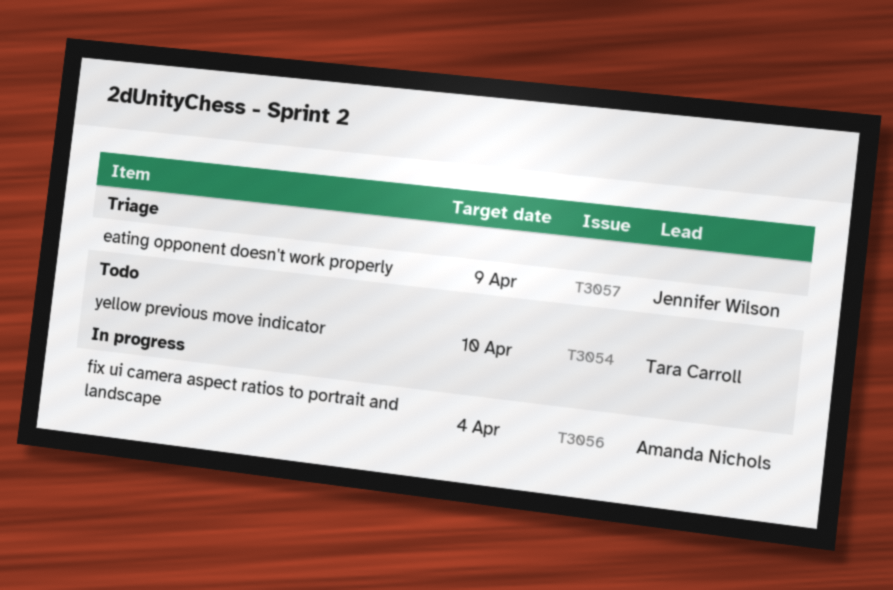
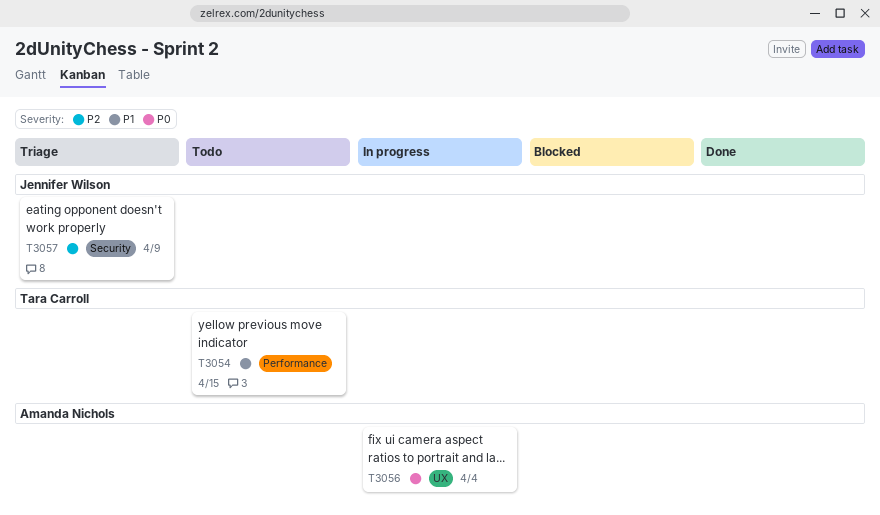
T3054, due: Apr 10 -> Apr 15

